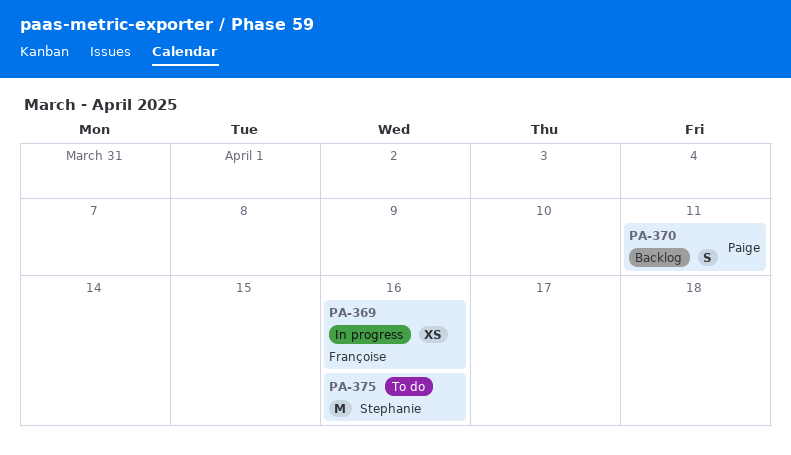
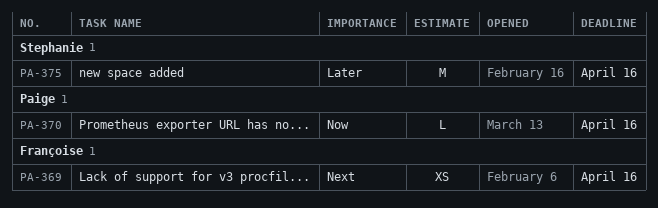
PA-370, estimate: S -> L
PA-370, due: Apr 11 -> Apr 16

